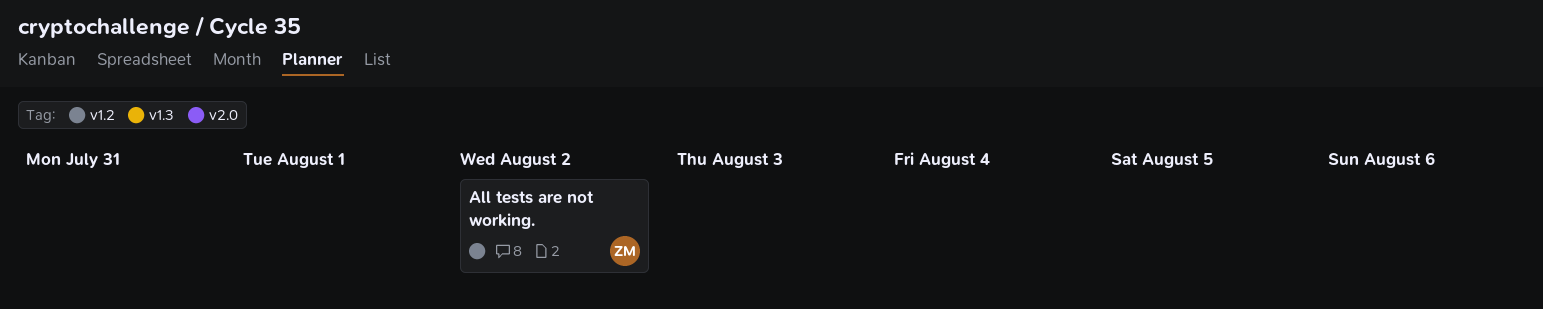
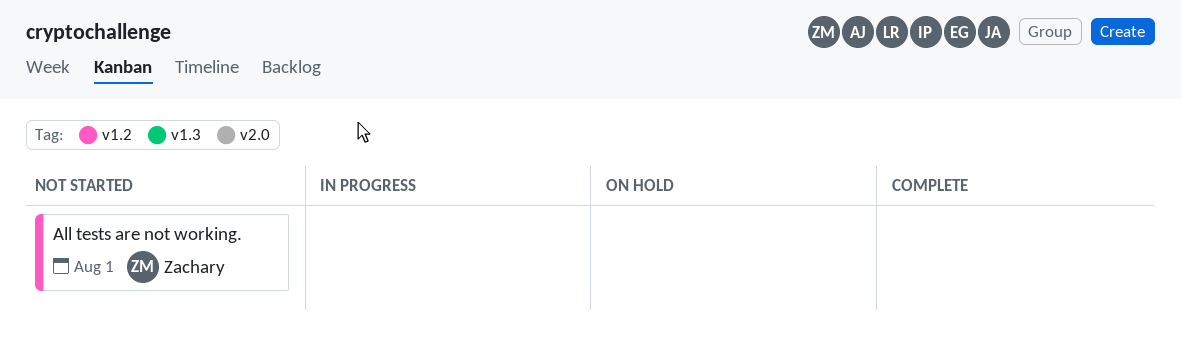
All tests are not working., due: Aug 2 -> Aug 1

